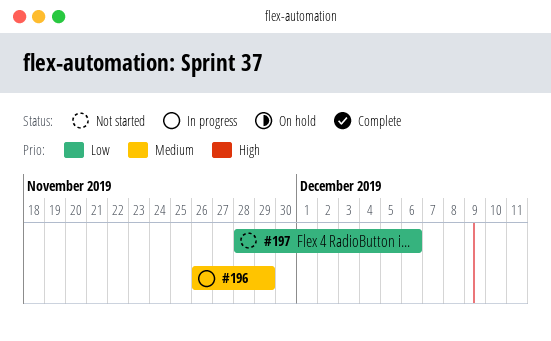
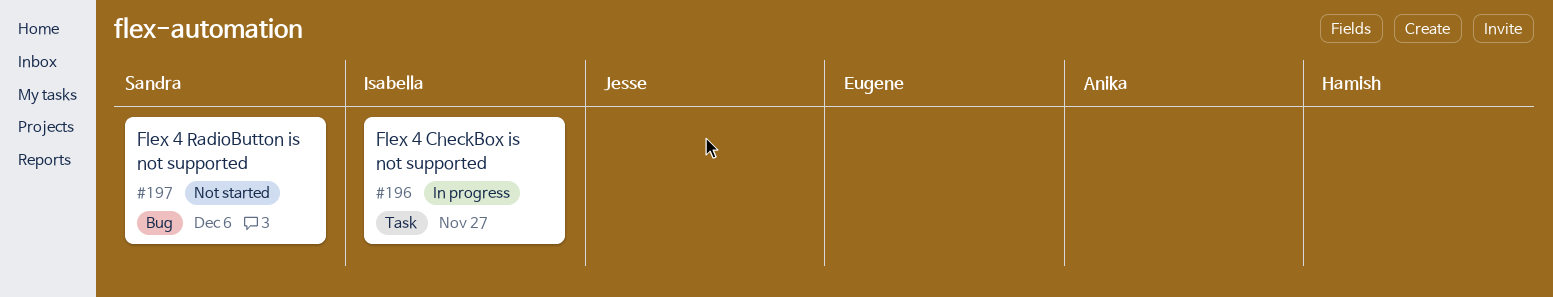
#196, due: Nov 29 -> Nov 27

